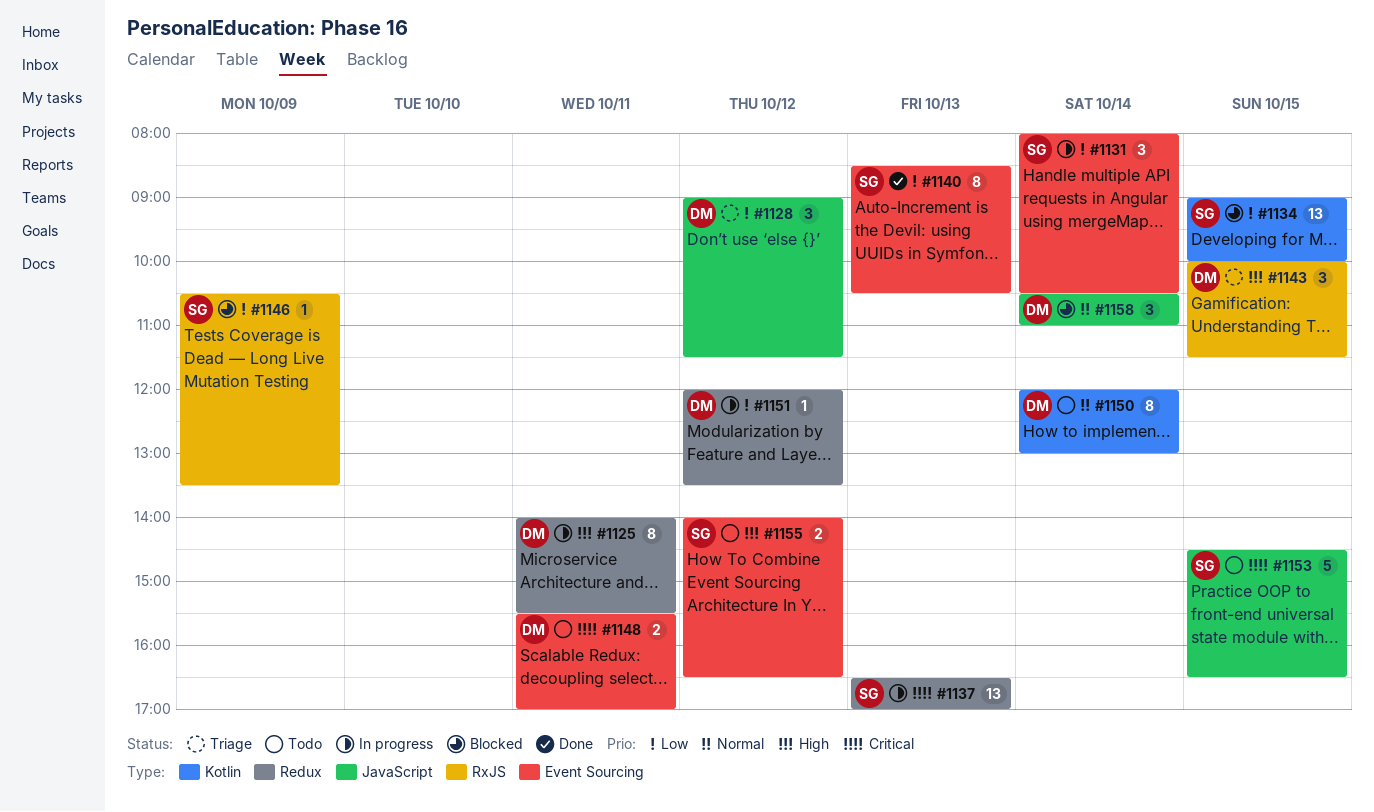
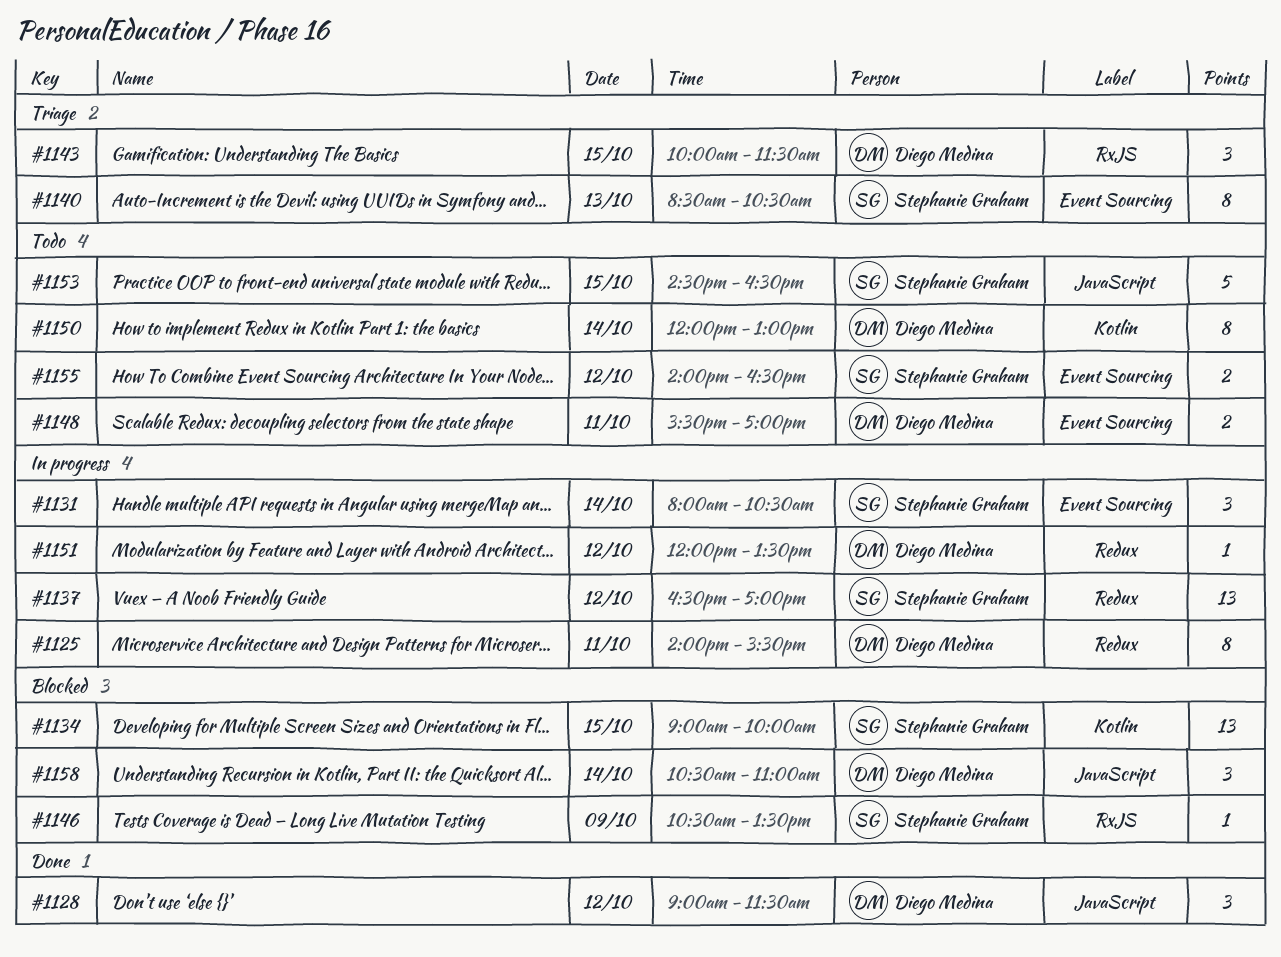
#1128, status: Triage -> Done
#1137, day: Oct 13 -> Oct 12
#1140, status: Done -> Triage

